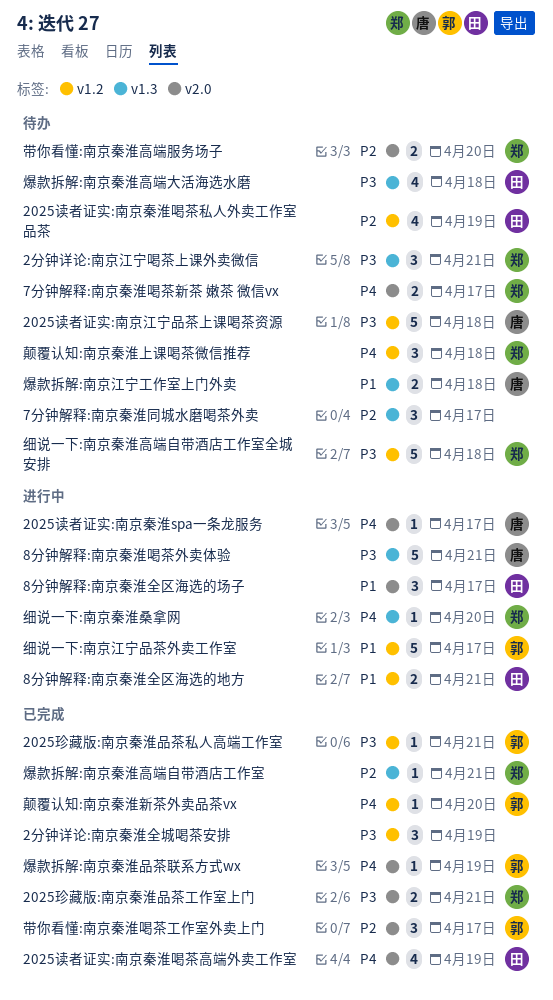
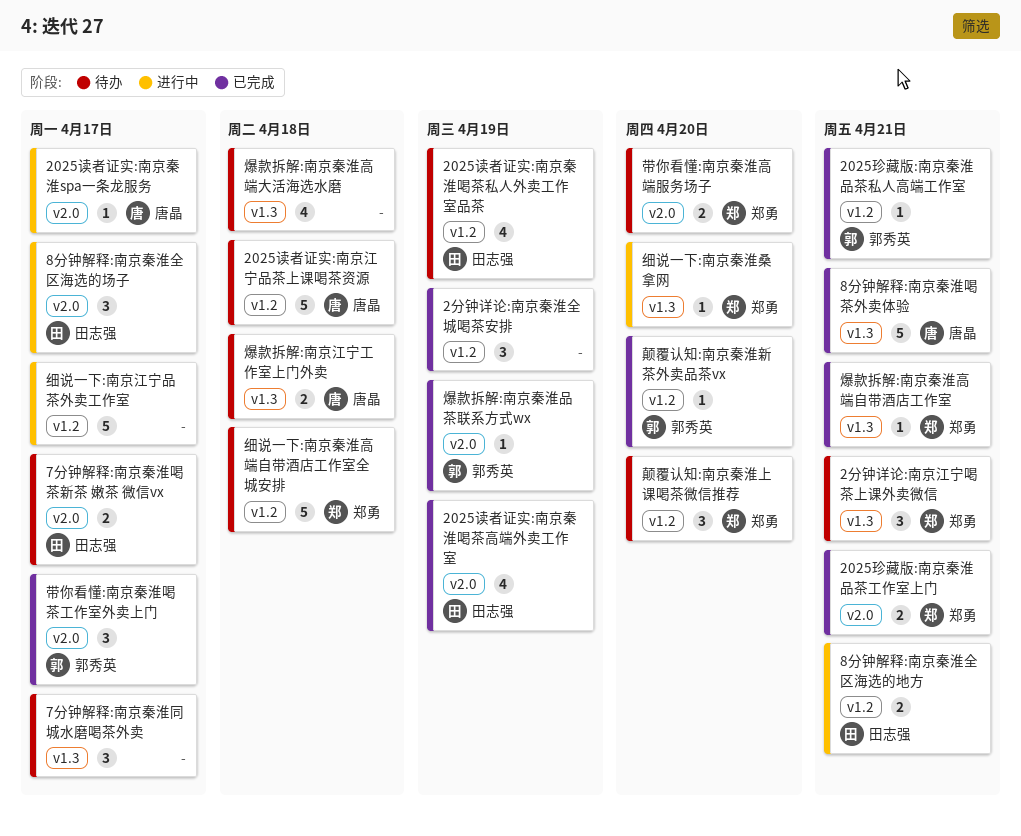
7分钟解释:南京秦淮喝茶新茶 嫩茶 微信vx, owner: 郑勇 -> 田志强
8分钟解释:南京秦淮喝茶外卖体验, status: 进行中 -> 已完成
爆款拆解:南京秦淮高端大活海选水磨, owner: 田志强 -> none
细说一下:南京江宁品茶外卖工作室, owner: 郭秀英 -> none
颠覆认知:南京秦淮上课喝茶微信推荐, due: Apr 18 -> Apr 20

